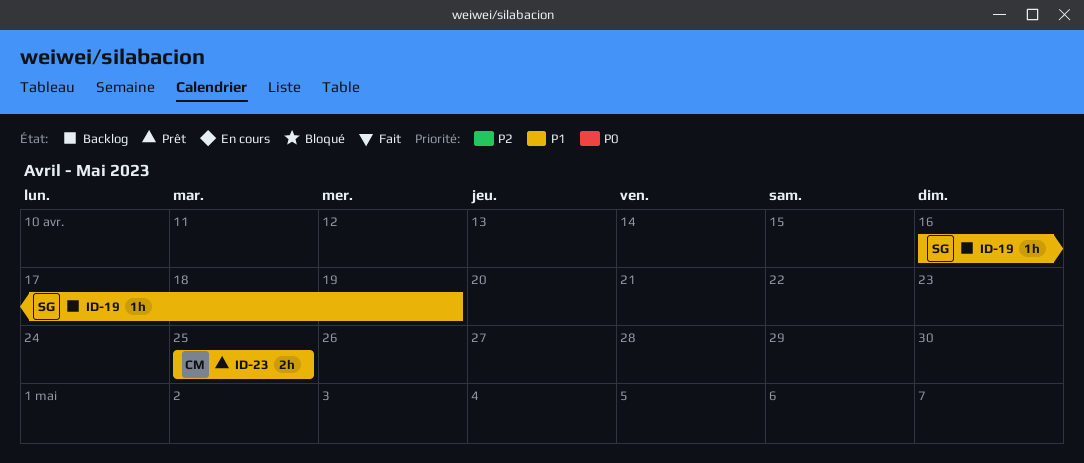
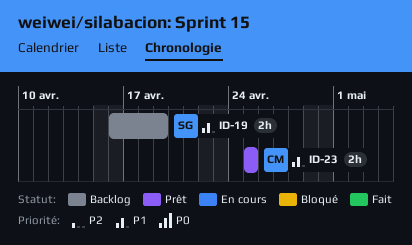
ID-19, estimate: 1h -> 2h

